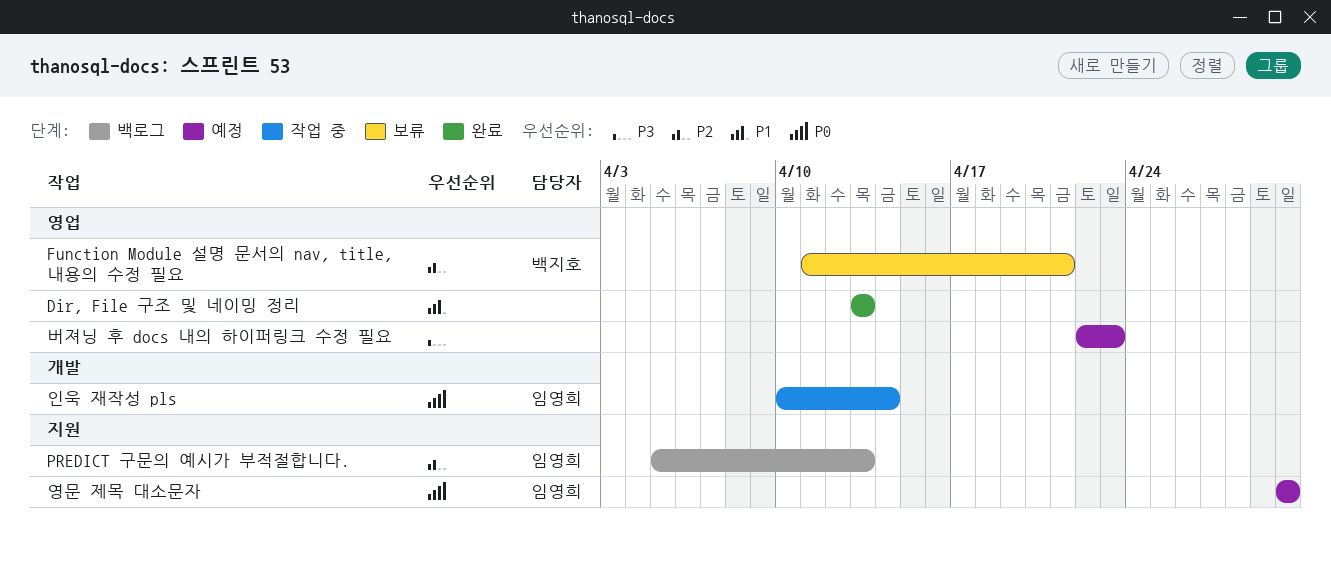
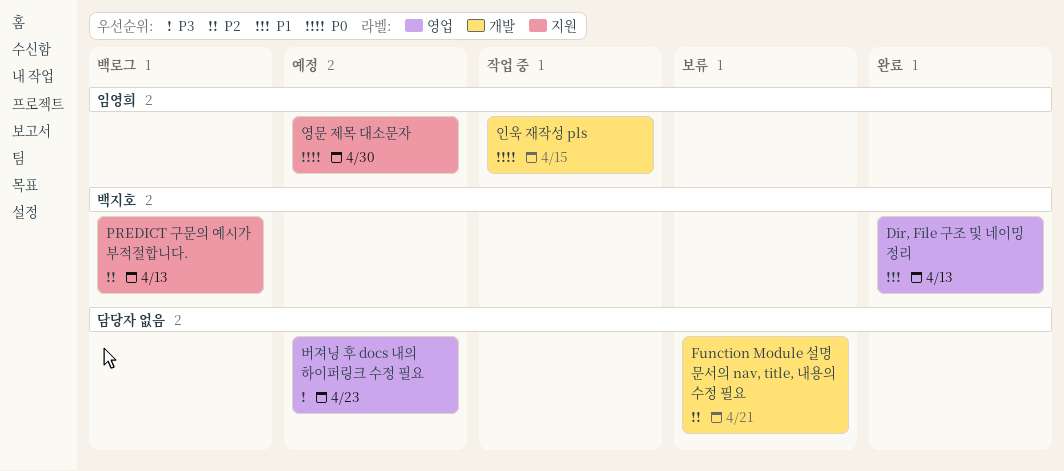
Dir, File 구조 및 네이밍 정리, owner: none -> 백지호
Function Module 설명 문서의 nav, title, 내용의 수정 필요, owner: 백지호 -> none
Function Module 설명 문서의 nav, title, 내용의 수정 필요, label: 영업 -> 개발
PREDICT 구문의 예시가 부적절합니다., owner: 임영희 -> 백지호
인욱 재작성 pls, due: Apr 14 -> Apr 15

